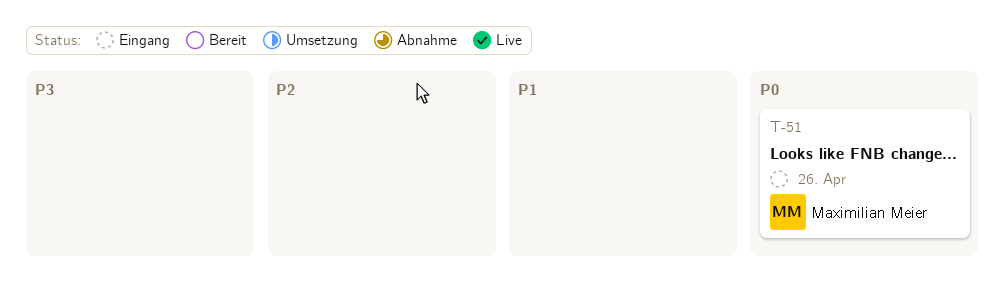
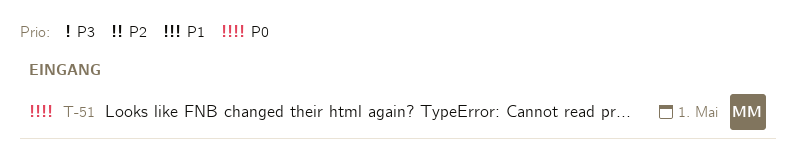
T-51, due: Apr 26 -> May 1

